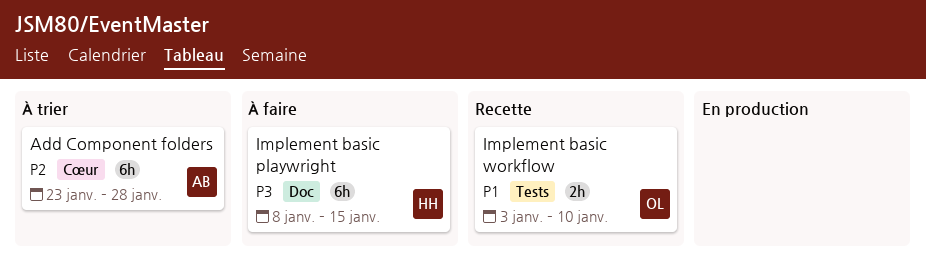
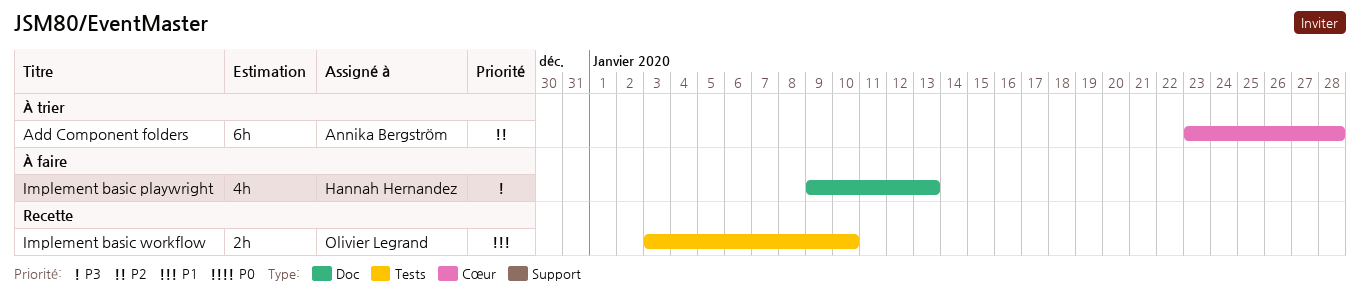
Implement basic playwright, estimate: 6h -> 4h
Implement basic playwright, start: Jan 8 -> Jan 9
Implement basic playwright, due: Jan 15 -> Jan 13

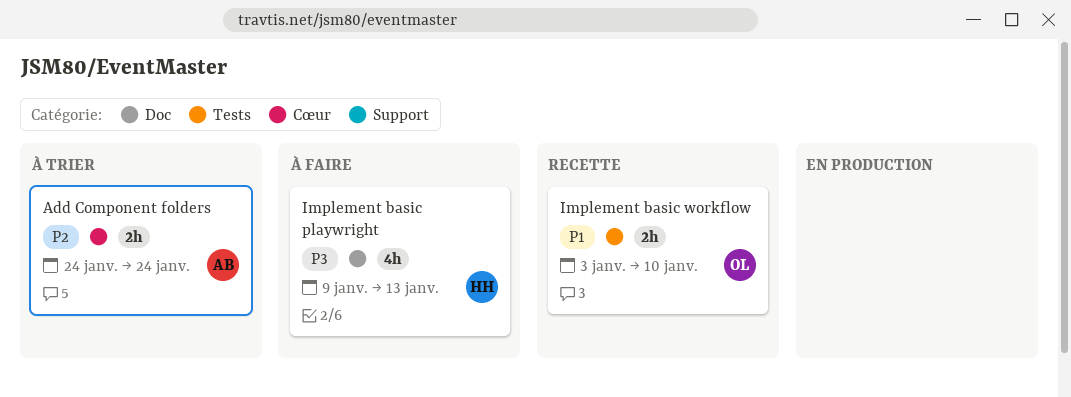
Add Component folders, estimate: 6h -> 2h
Add Component folders, start: Jan 23 -> Jan 24
Add Component folders, due: Jan 28 -> Jan 24

